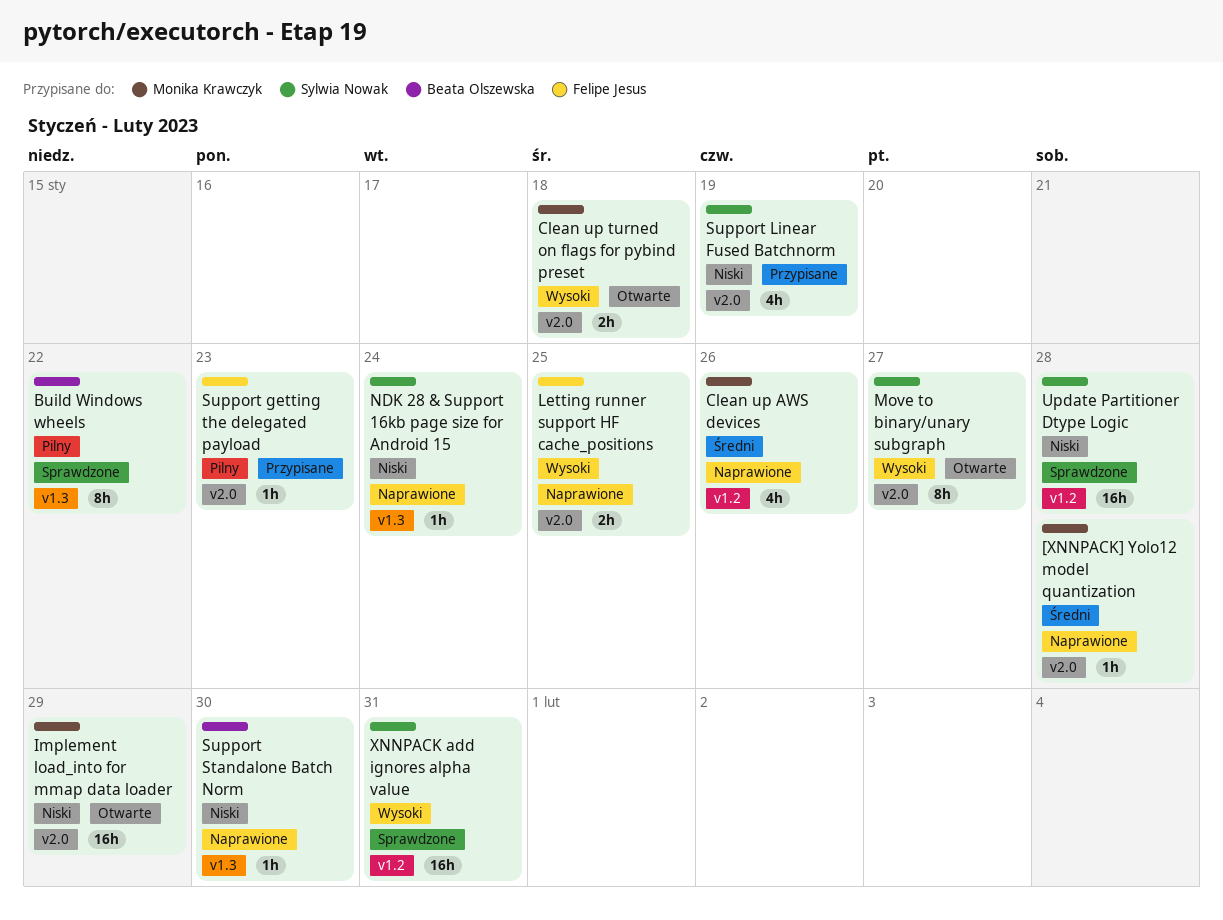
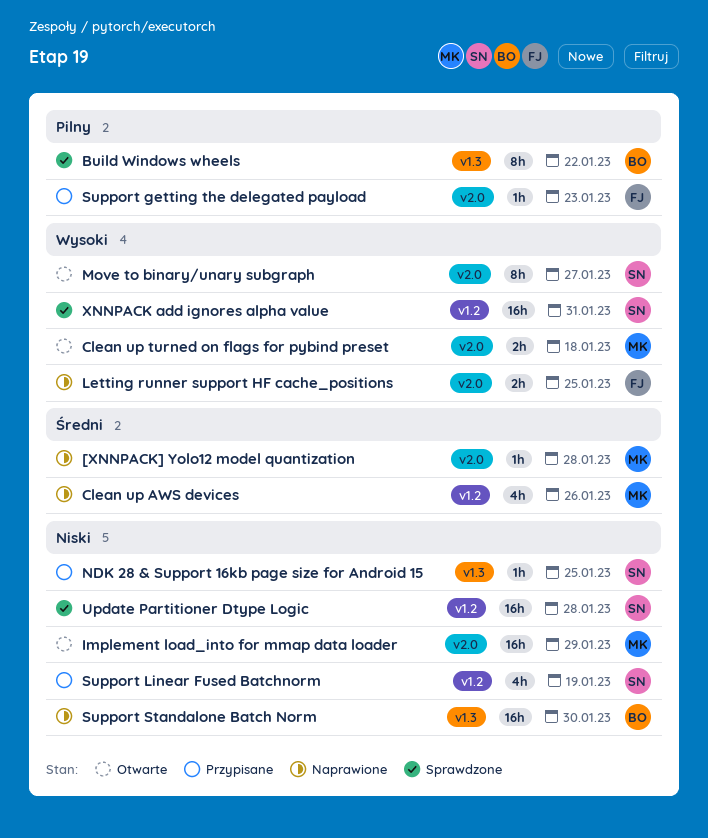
NDK 28 & Support 16kb page size for Android 15, status: Naprawione -> Przypisane
NDK 28 & Support 16kb page size for Android 15, due: Jan 24 -> Jan 25
Support Linear Fused Batchnorm, label: v2.0 -> v1.2
Support Standalone Batch Norm, estimate: 1h -> 16h

